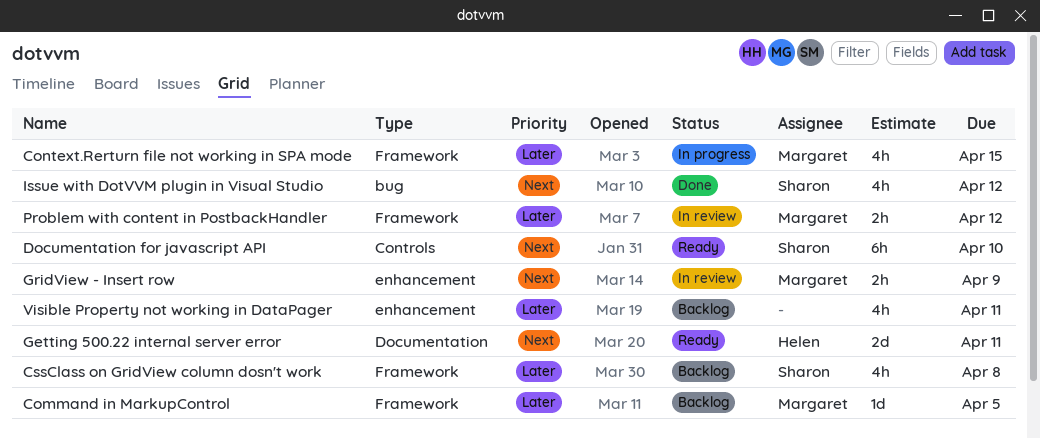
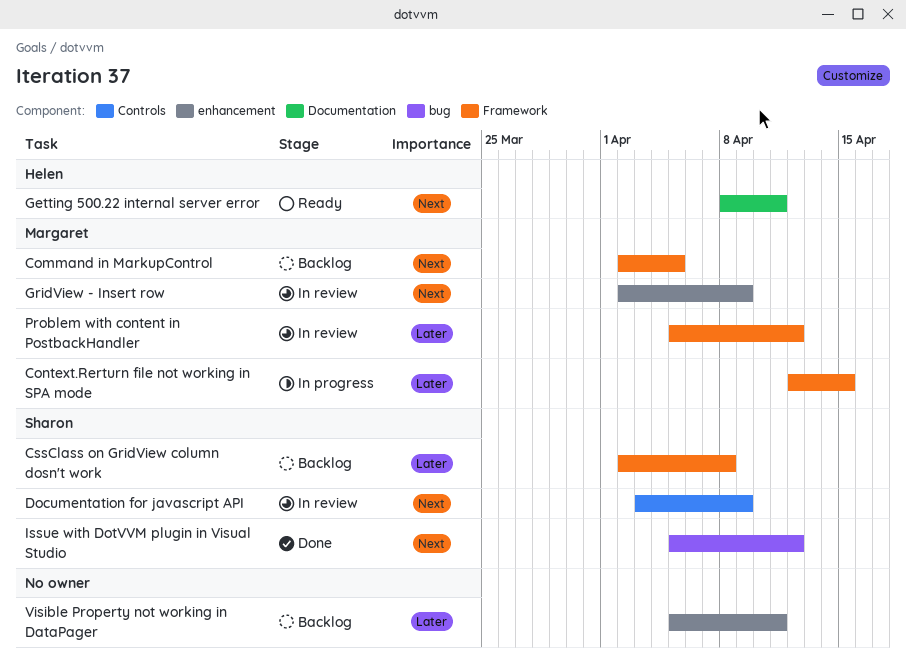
Command in MarkupControl, priority: Later -> Next
Documentation for javascript API, status: Ready -> In review
Documentation for javascript API, due: Apr 10 -> Apr 9

